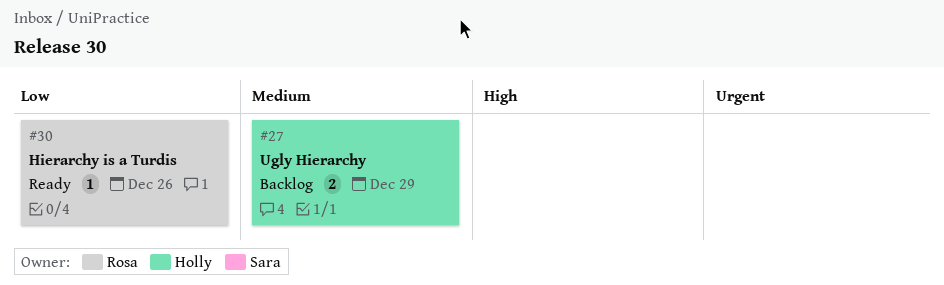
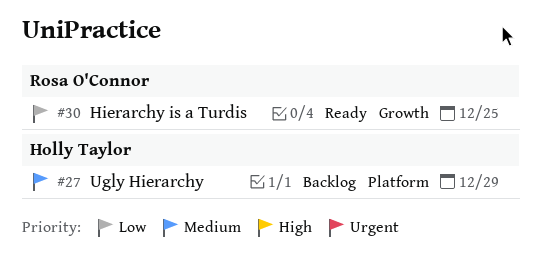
#30, due: Dec 26 -> Dec 25

